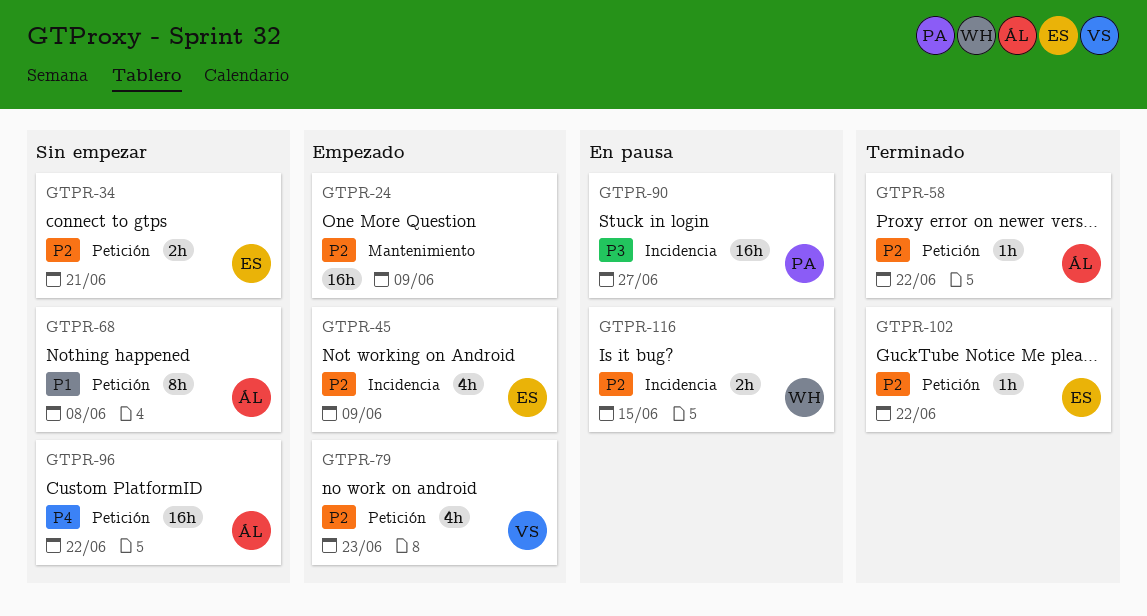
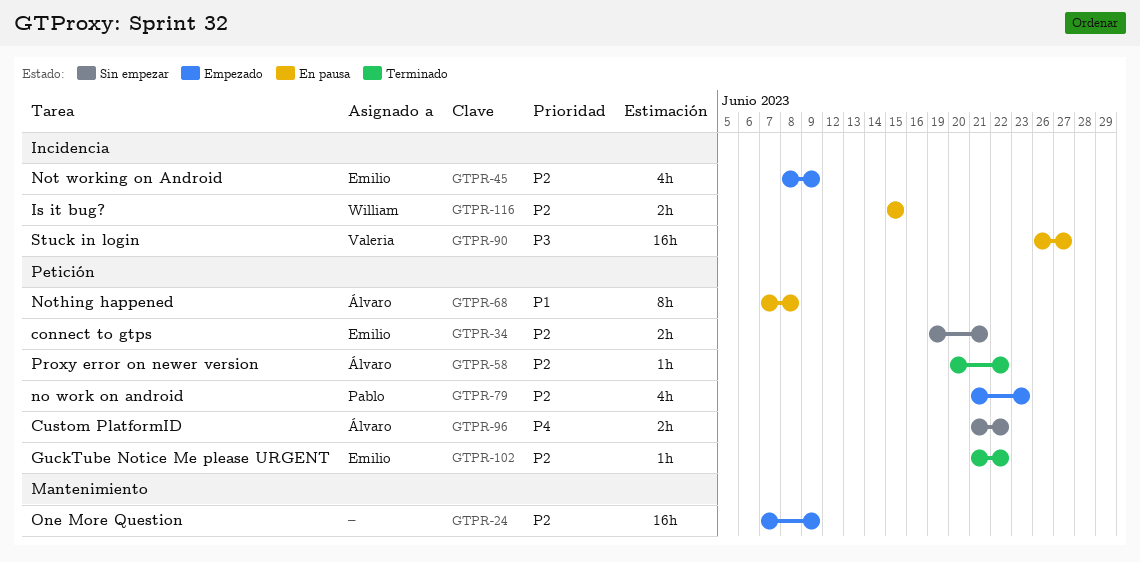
GTPR-68, status: Sin empezar -> En pausa
GTPR-79, owner: Valeria -> Pablo
GTPR-90, owner: Pablo -> Valeria
GTPR-96, estimate: 16h -> 2h

